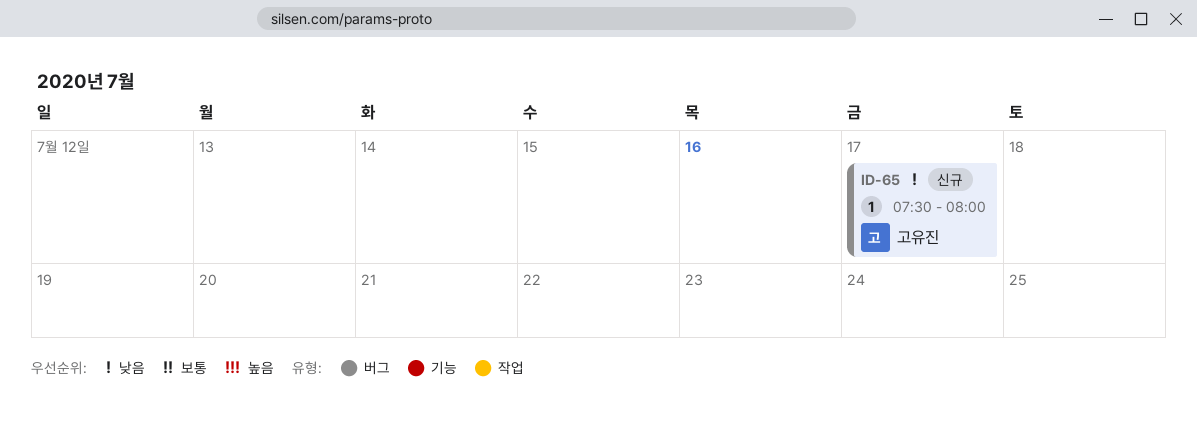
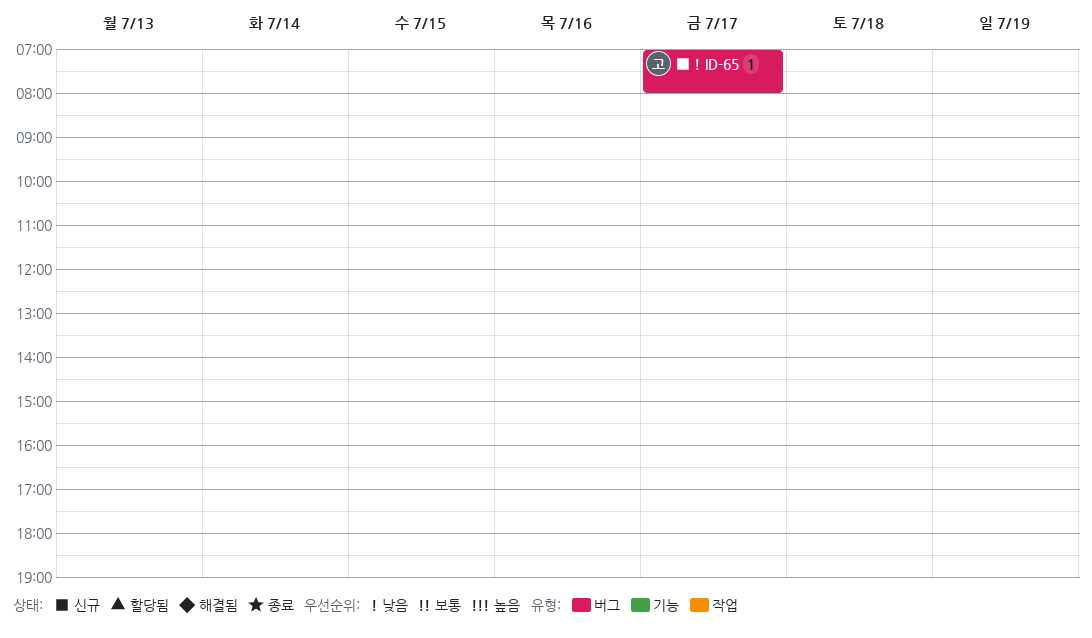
ID-65, begins: 07:30 -> 07:00

